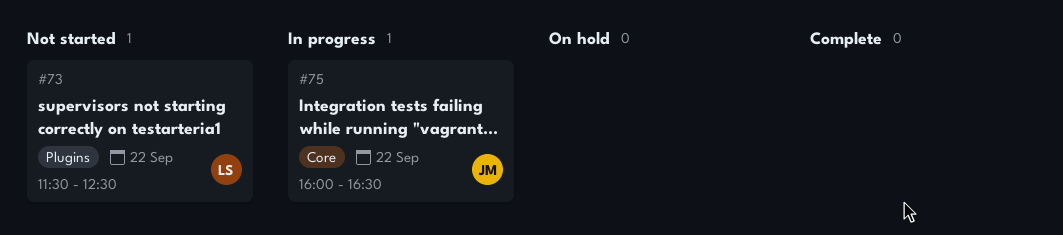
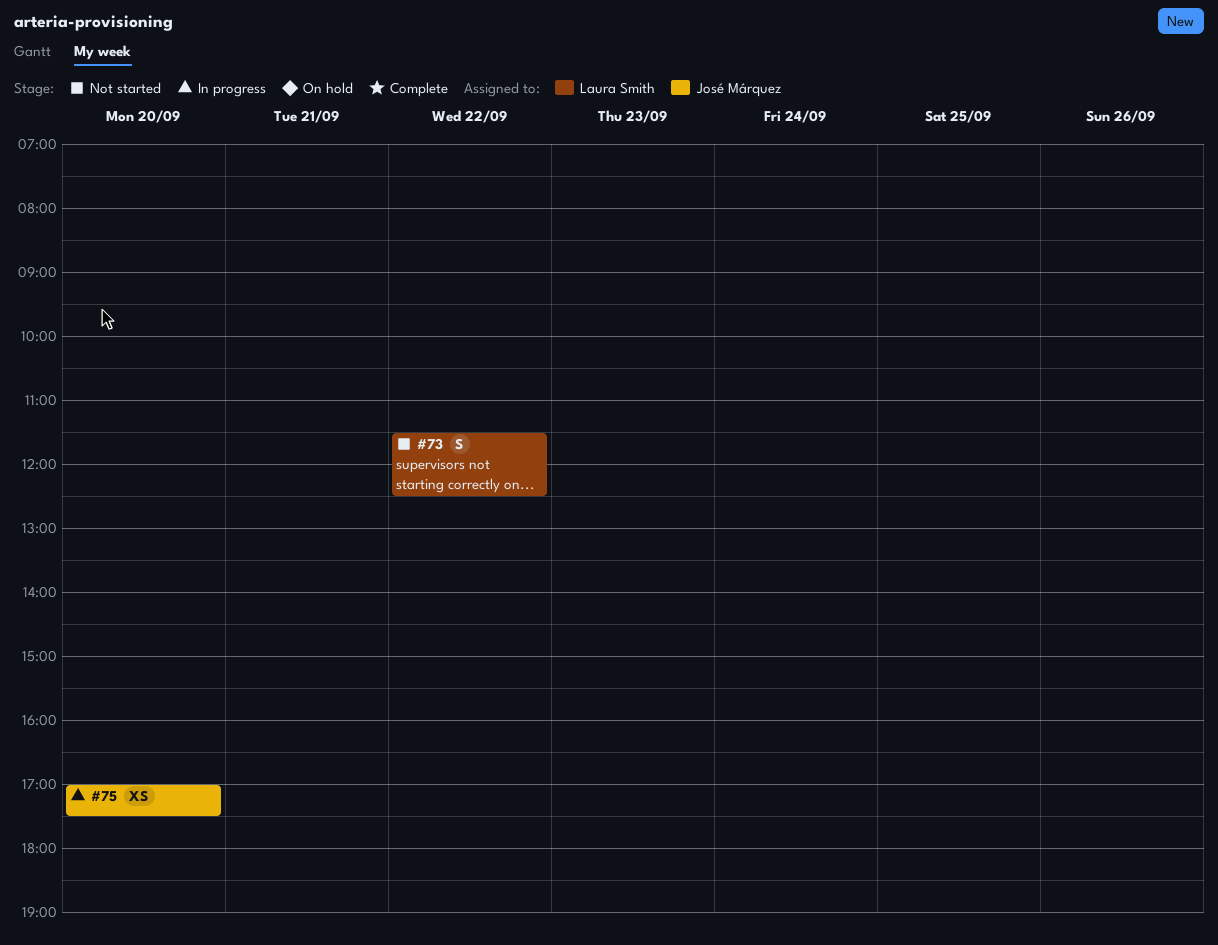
#75, day: Sep 22 -> Sep 20
#75, begins: 16:00 -> 17:00
#75, ends: 16:30 -> 17:30

